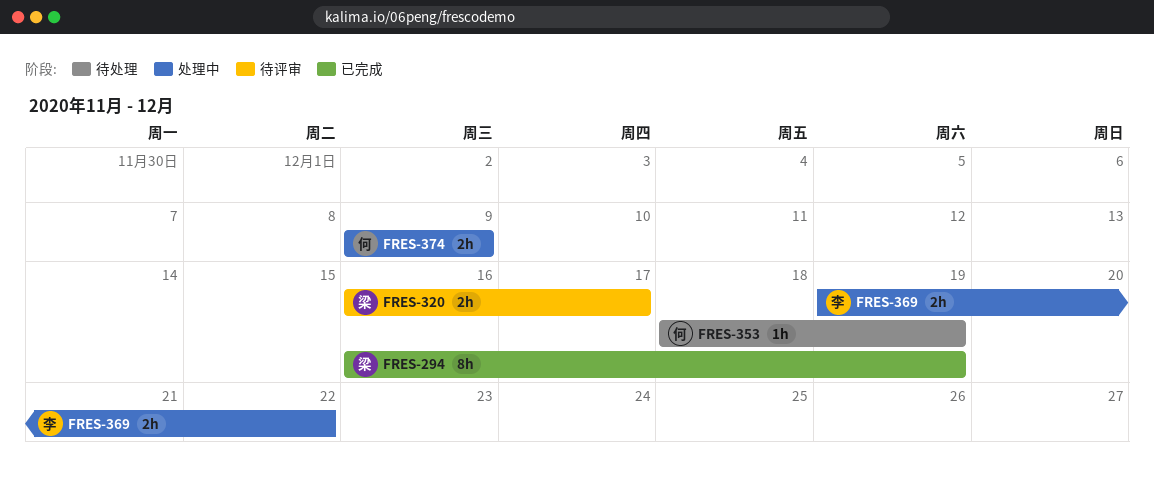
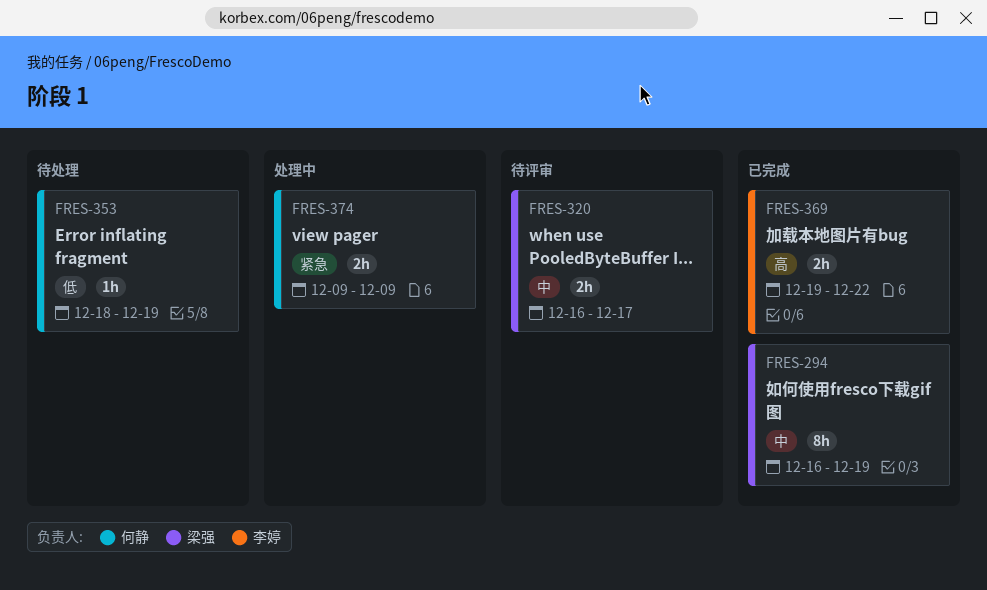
FRES-369, status: 处理中 -> 已完成

